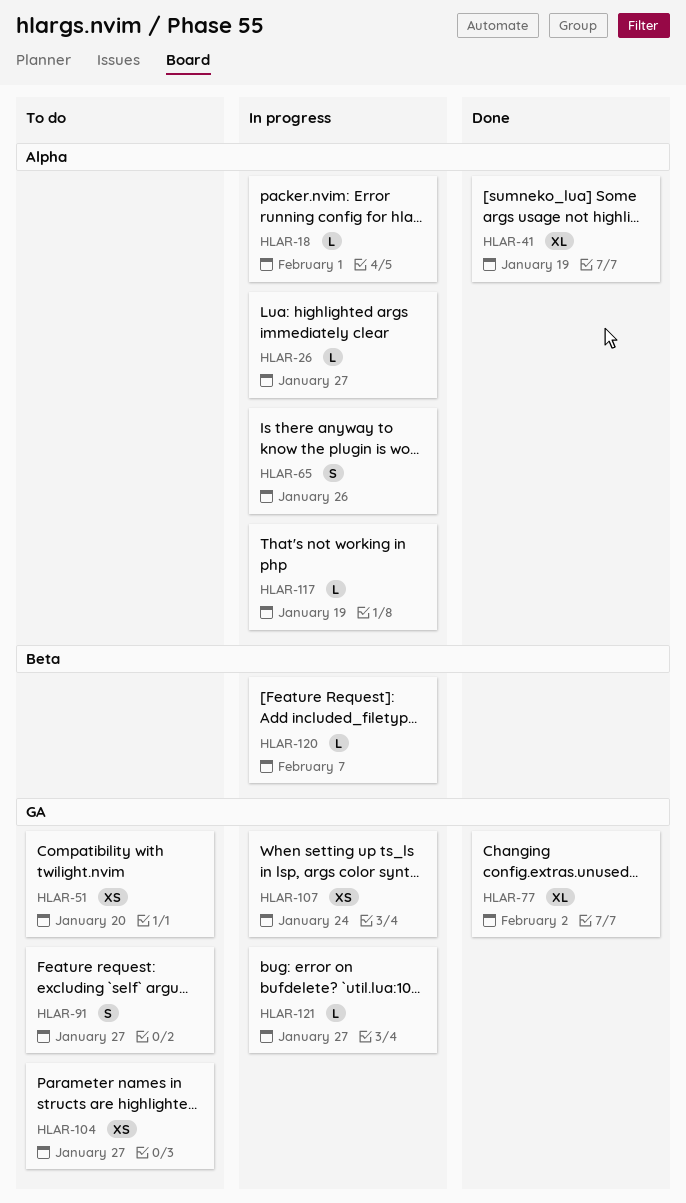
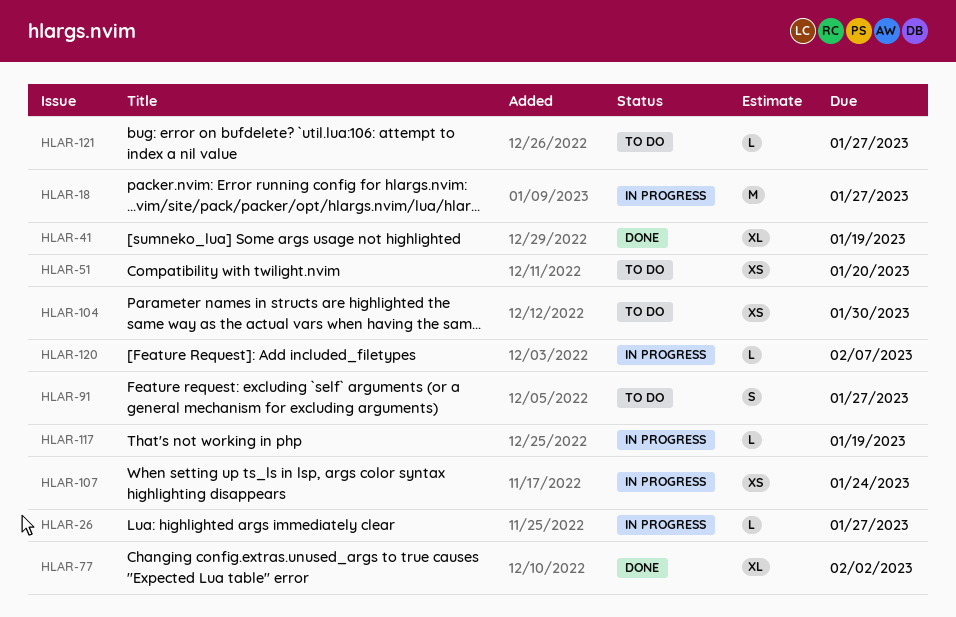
HLAR-18, estimate: L -> M
HLAR-18, due: Feb 1 -> Jan 27
HLAR-65: present -> none
HLAR-104, due: Jan 27 -> Jan 30
HLAR-121, status: In progress -> To do

